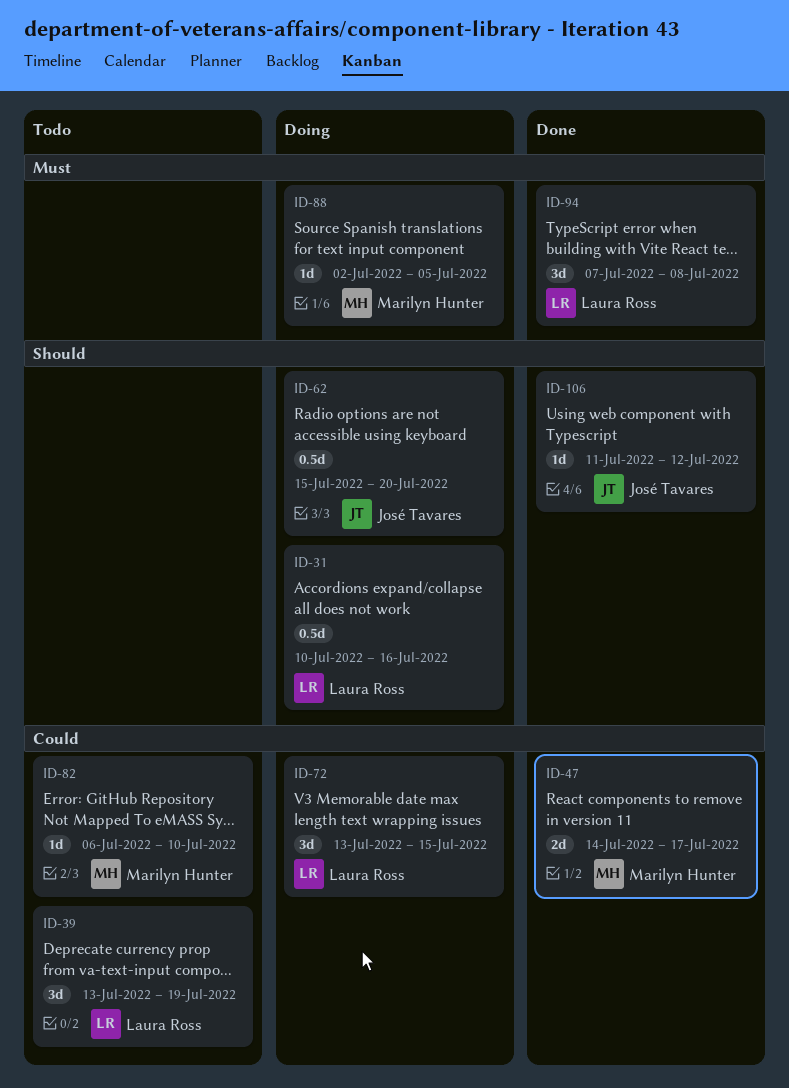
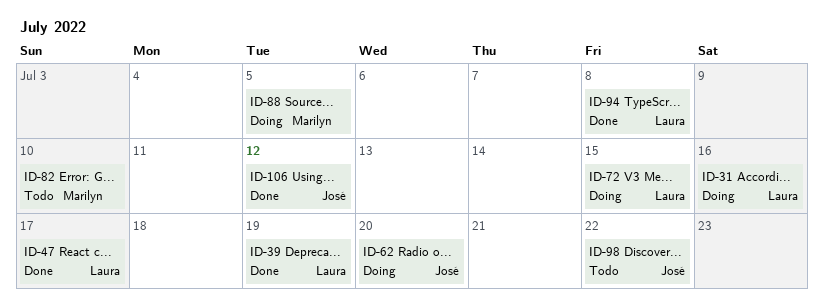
ID-39, status: Todo -> Done
ID-47, owner: Marilyn Hunter -> Laura Ross
ID-98: none -> present

